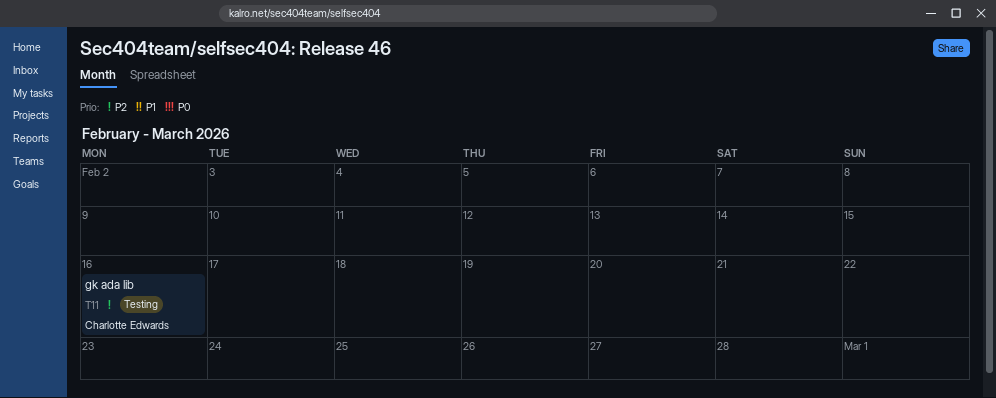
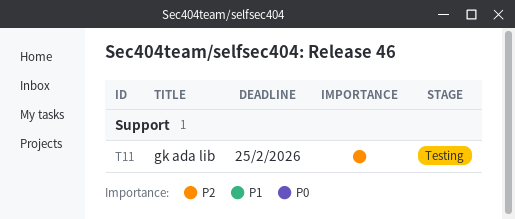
T11, due: Feb 16 -> Feb 25

